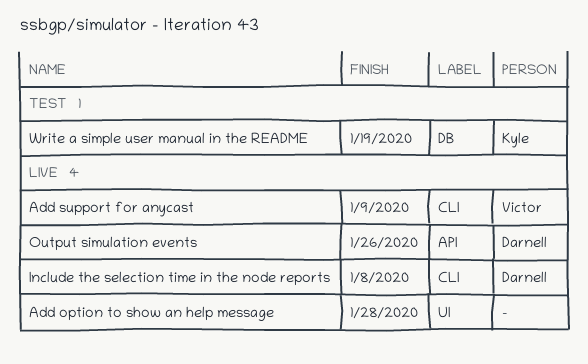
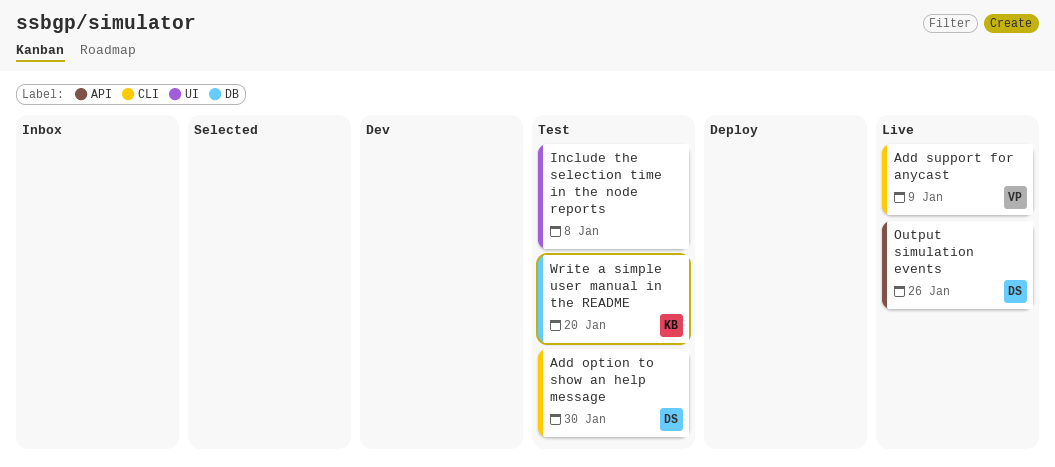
Add option to show an help message, status: Live -> Test
Add option to show an help message, owner: none -> Darnell
Add option to show an help message, label: UI -> CLI
Add option to show an help message, due: Jan 28 -> Jan 30
Include the selection time in the node reports, status: Live -> Test
Include the selection time in the node reports, owner: Darnell -> none
Include the selection time in the node reports, label: CLI -> UI
Write a simple user manual in the README, due: Jan 19 -> Jan 20

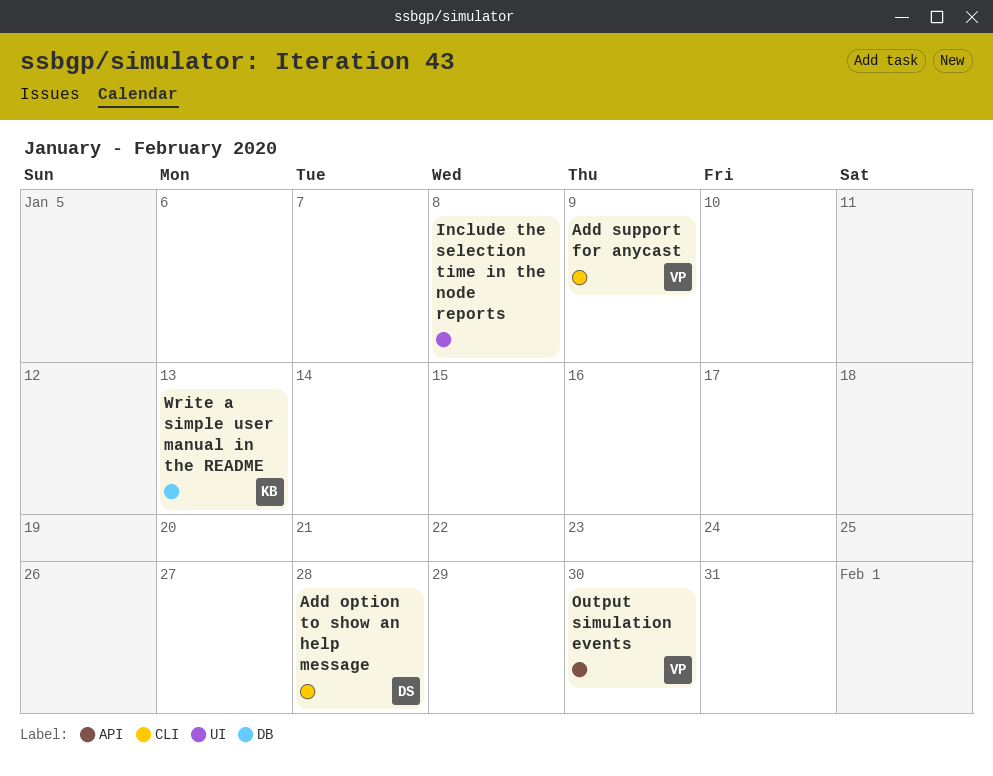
Add option to show an help message, due: Jan 30 -> Jan 28
Output simulation events, owner: DS -> VP
Output simulation events, due: Jan 26 -> Jan 30
Write a simple user manual in the README, due: Jan 20 -> Jan 13

